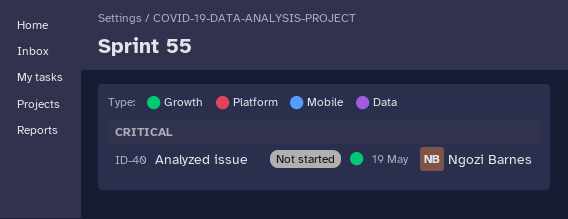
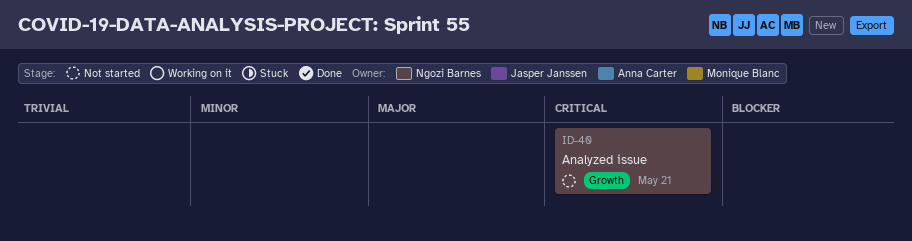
ID-40, due: May 19 -> May 21

